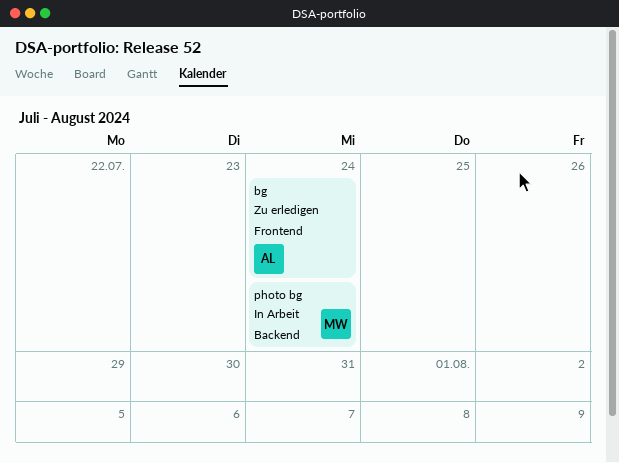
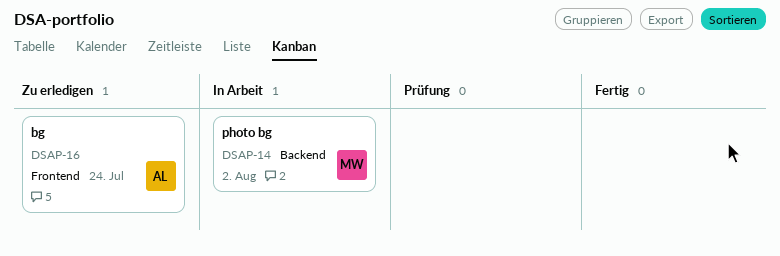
photo bg, due: Jul 24 -> Aug 2

